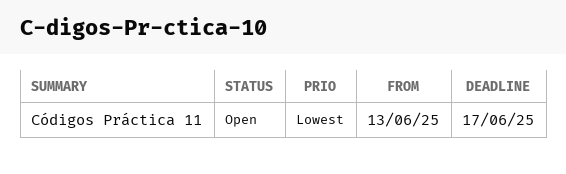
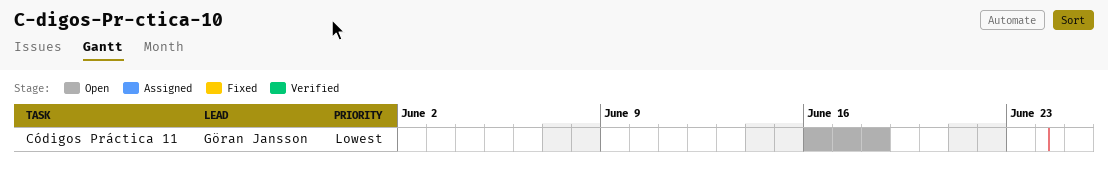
Códigos Práctica 11, start: Jun 13 -> Jun 16
Códigos Práctica 11, due: Jun 17 -> Jun 18

